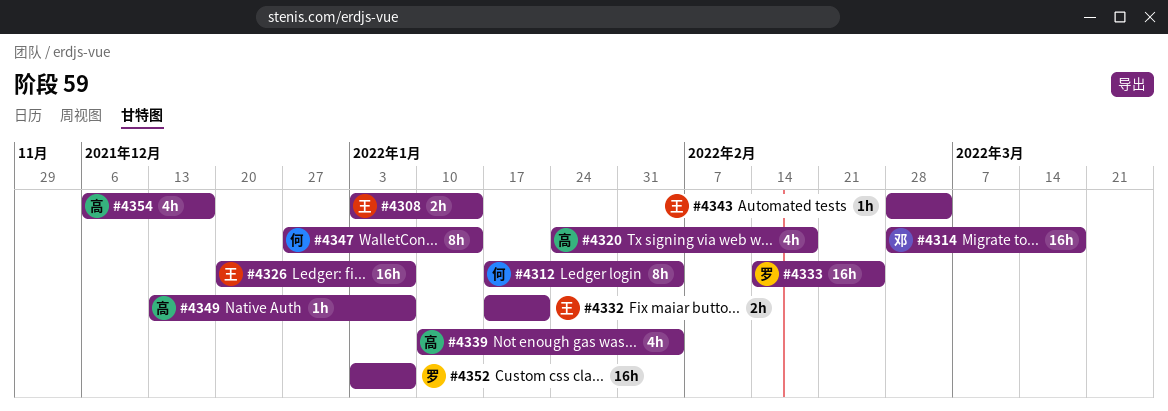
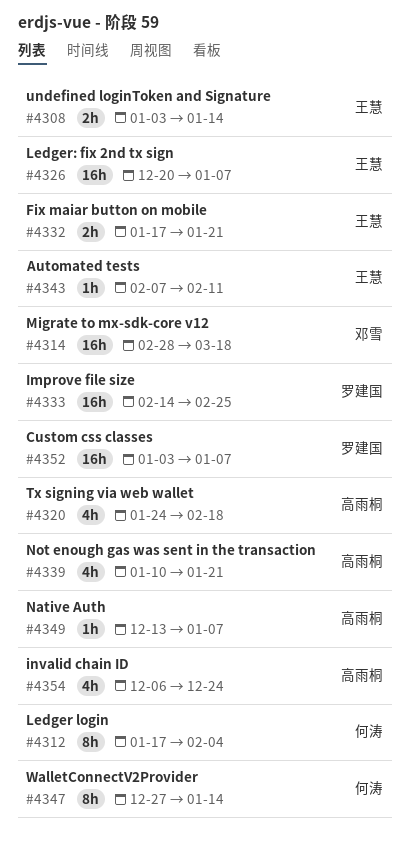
#4339, due: Feb 4 -> Jan 21
#4343, start: Feb 28 -> Feb 7
#4343, due: Mar 4 -> Feb 11
#4354, due: Dec 17 -> Dec 24

